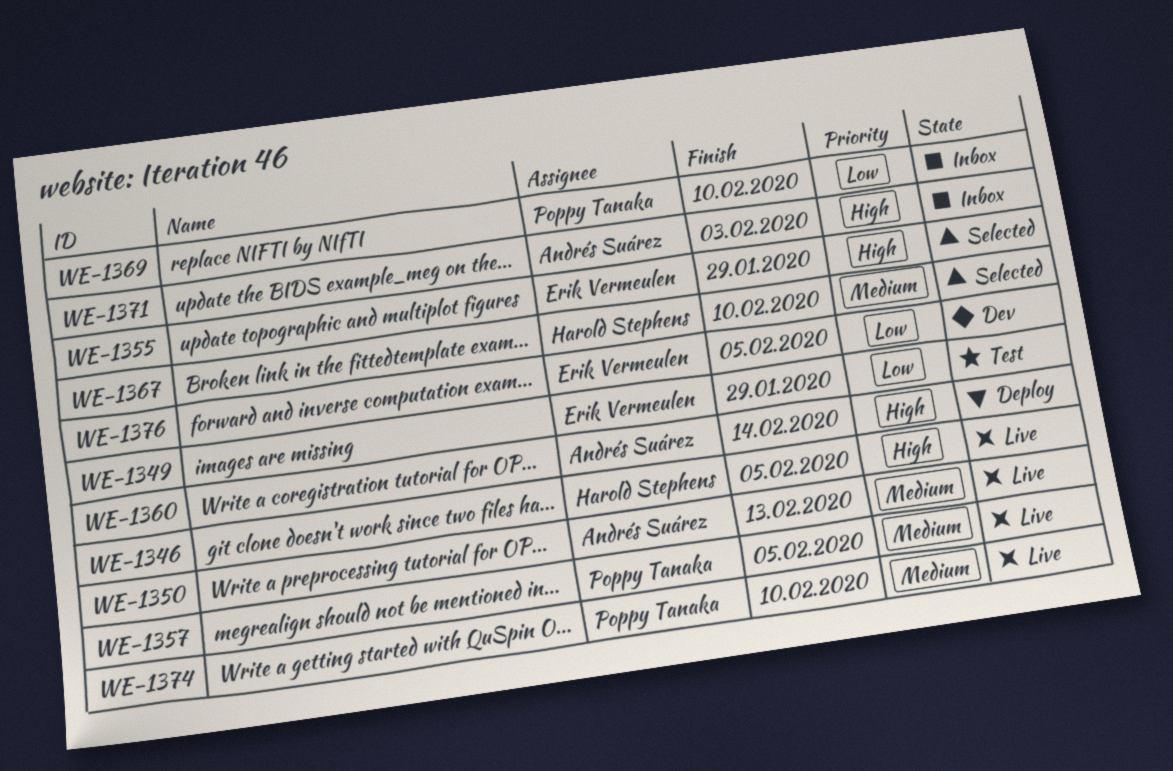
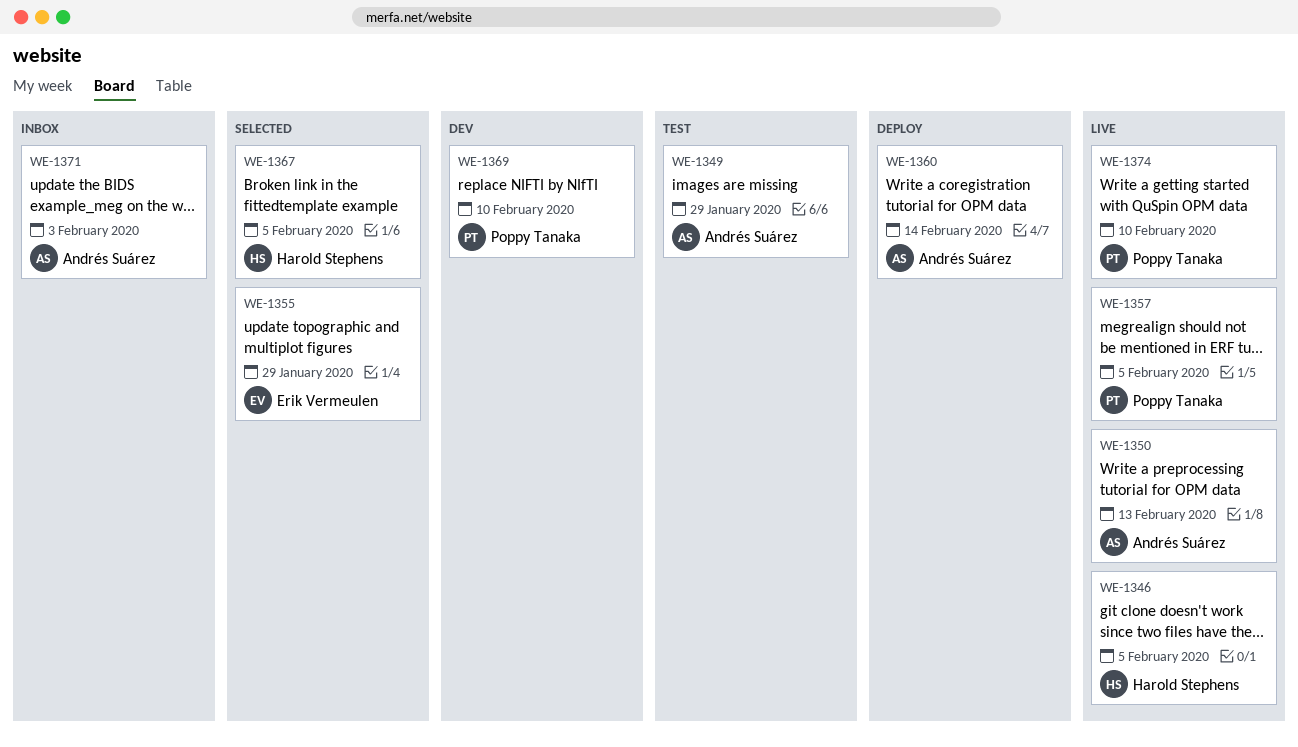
WE-1349, owner: Erik Vermeulen -> Andrés Suárez
WE-1367, due: Feb 10 -> Feb 5
WE-1369, status: Inbox -> Dev
WE-1376: present -> none

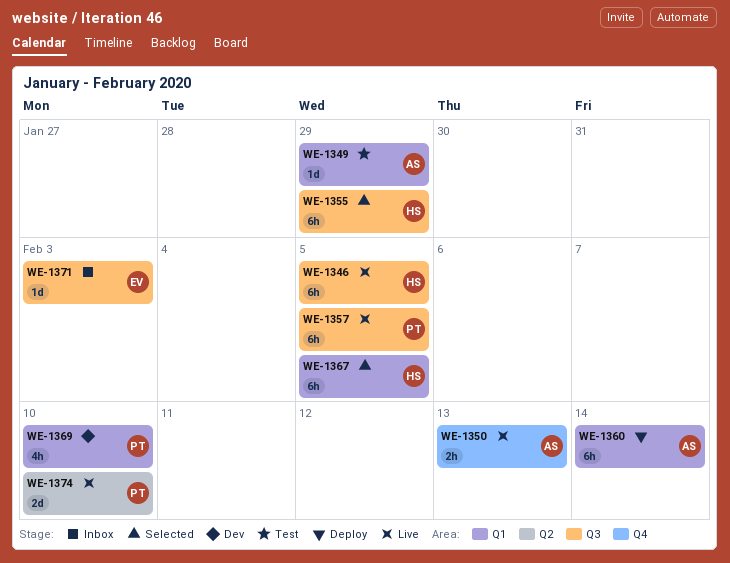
WE-1355, owner: Erik Vermeulen -> Harold Stephens
WE-1371, owner: Andrés Suárez -> Erik Vermeulen

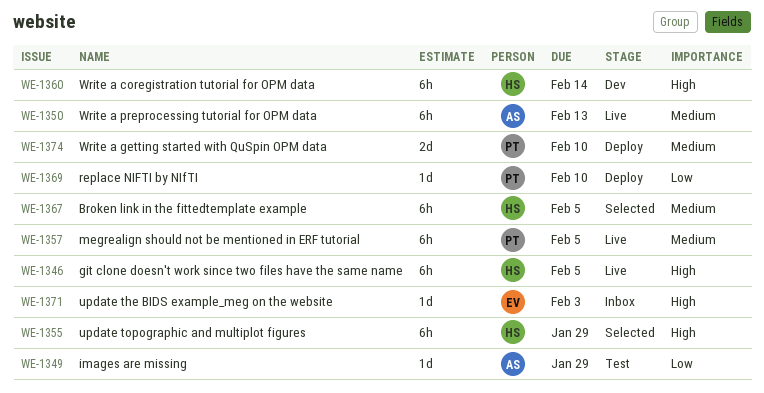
WE-1350, estimate: 2h -> 6h
WE-1360, status: Deploy -> Dev
WE-1360, owner: AS -> HS
WE-1369, status: Dev -> Deploy
WE-1369, estimate: 4h -> 1d
WE-1374, status: Live -> Deploy

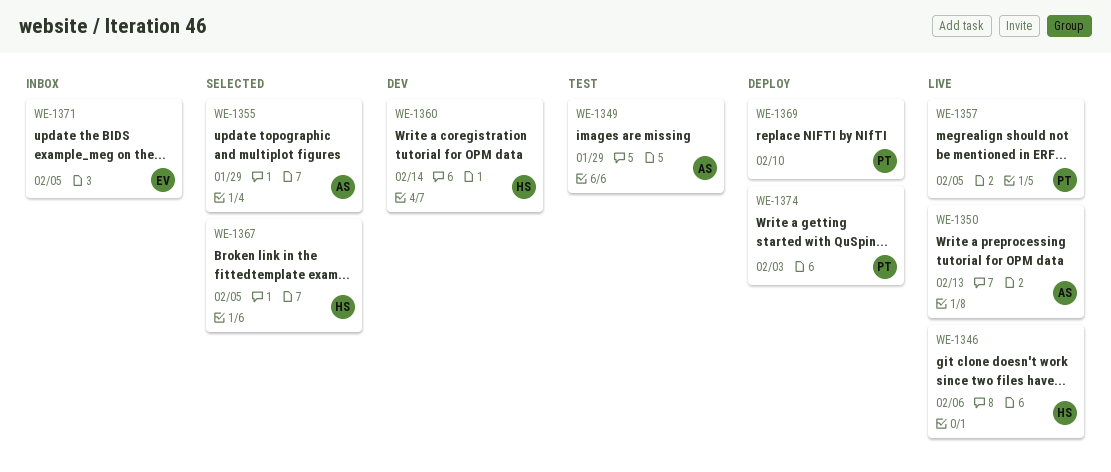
WE-1346, due: Feb 5 -> Feb 6
WE-1355, owner: HS -> AS
WE-1371, due: Feb 3 -> Feb 5
WE-1374, due: Feb 10 -> Feb 3

